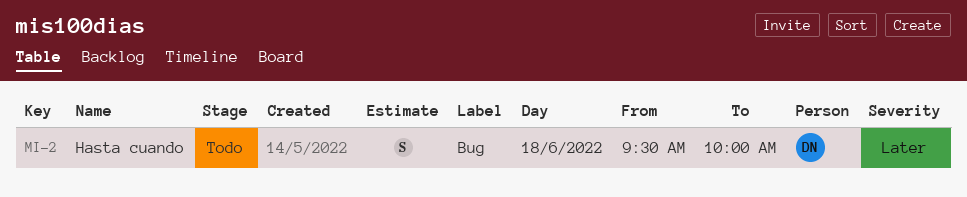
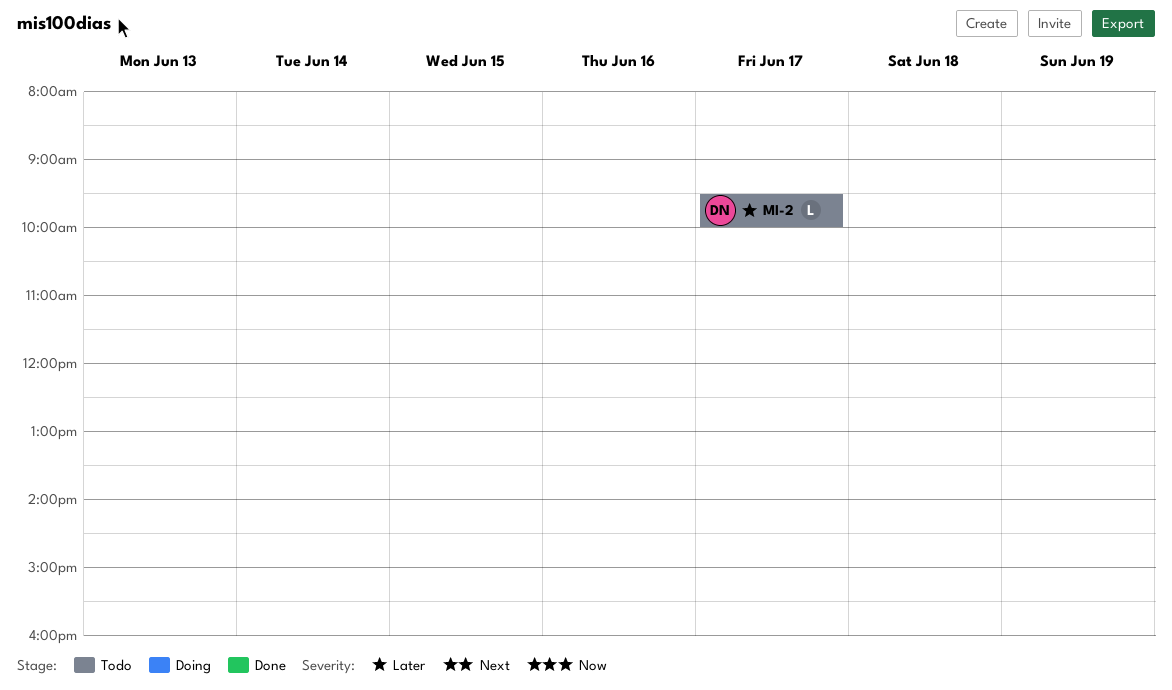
MI-2, estimate: S -> L
MI-2, day: Jun 18 -> Jun 17

